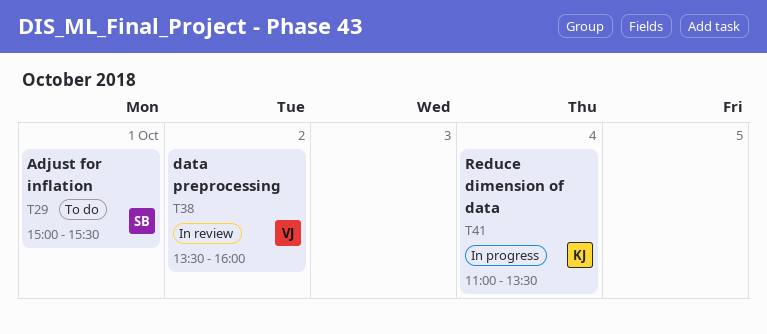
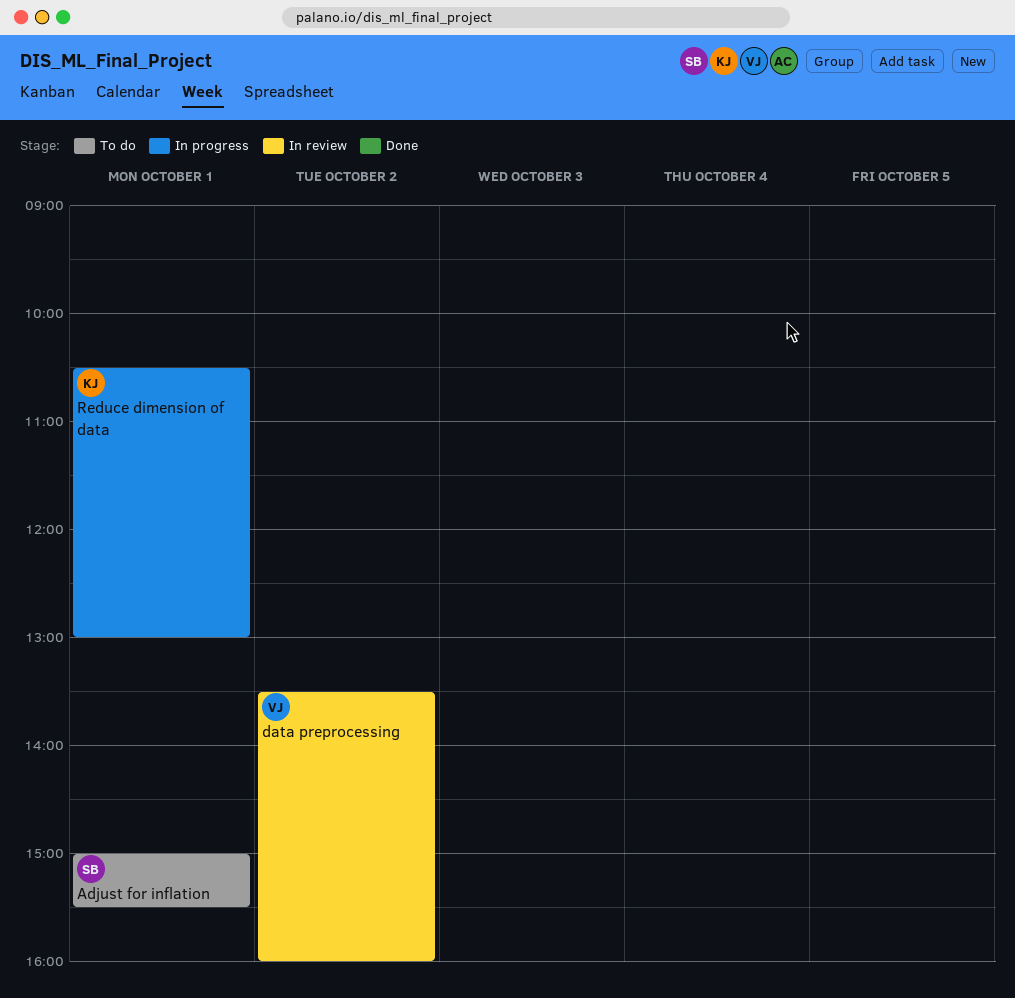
Reduce dimension of data, day: Oct 4 -> Oct 1
Reduce dimension of data, begins: 11:00 -> 10:30
Reduce dimension of data, ends: 13:30 -> 13:00

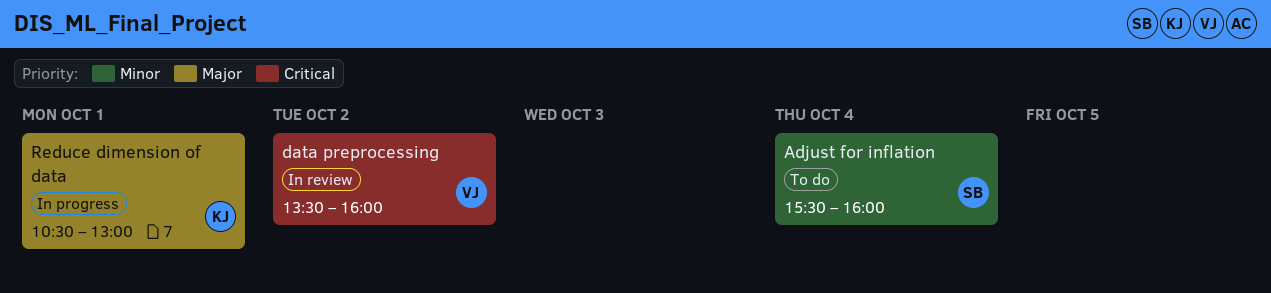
Adjust for inflation, day: Oct 1 -> Oct 4
Adjust for inflation, begins: 15:00 -> 15:30
Adjust for inflation, ends: 15:30 -> 16:00

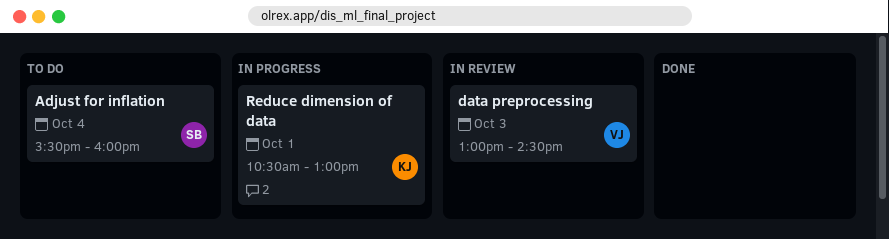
data preprocessing, day: Oct 2 -> Oct 3
data preprocessing, begins: 13:30 -> 13:00
data preprocessing, ends: 16:00 -> 14:30

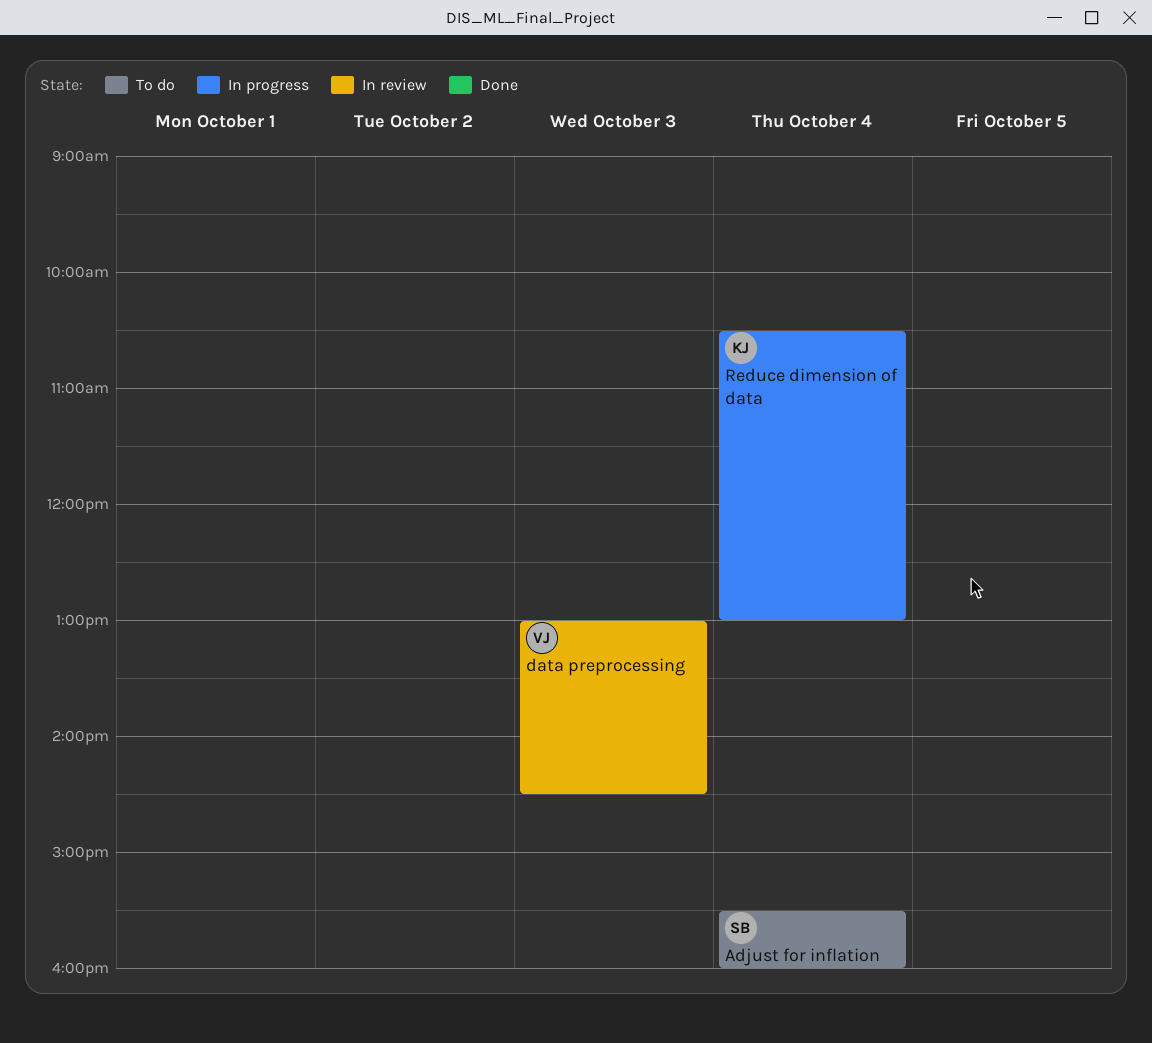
Reduce dimension of data, day: Oct 1 -> Oct 4

